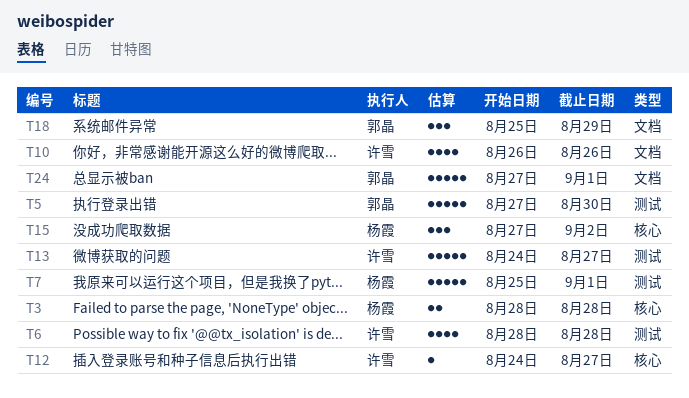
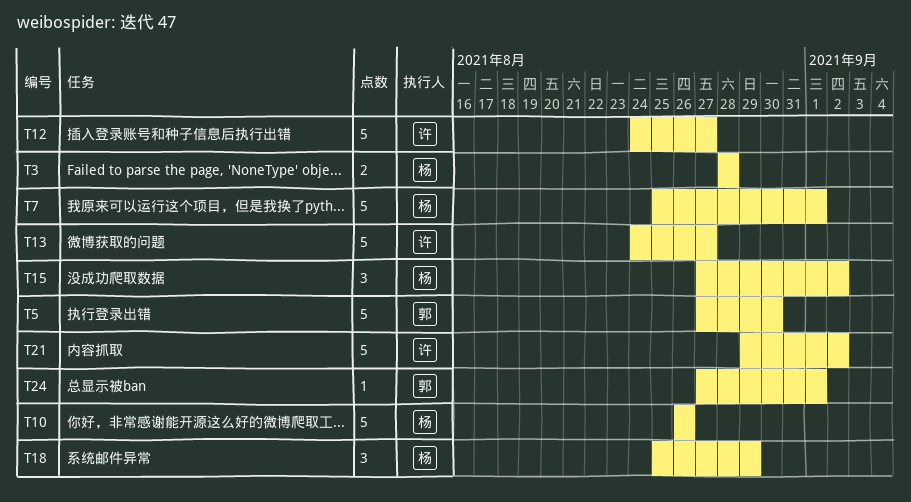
T6: present -> none
T10, owner: 许雪 -> 杨霞
T10, estimate: 4 -> 5
T12, estimate: 1 -> 5
T18, owner: 郭晶 -> 杨霞
T21: none -> present
T24, estimate: 5 -> 1

